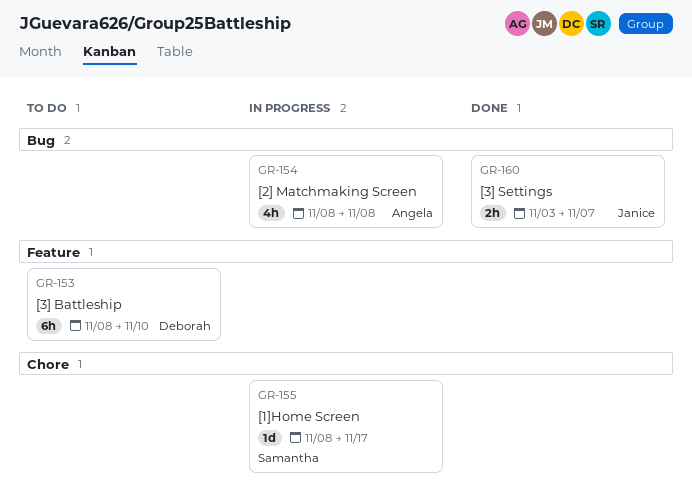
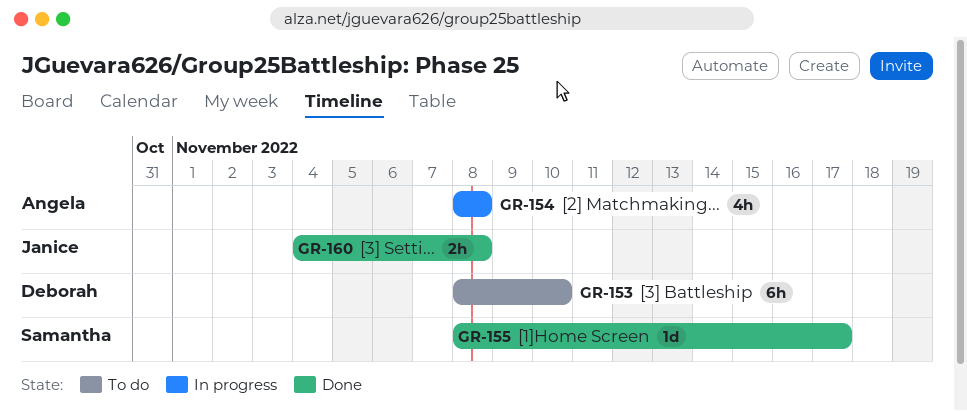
GR-155, status: In progress -> Done
GR-160, start: Nov 3 -> Nov 4
GR-160, due: Nov 7 -> Nov 8

